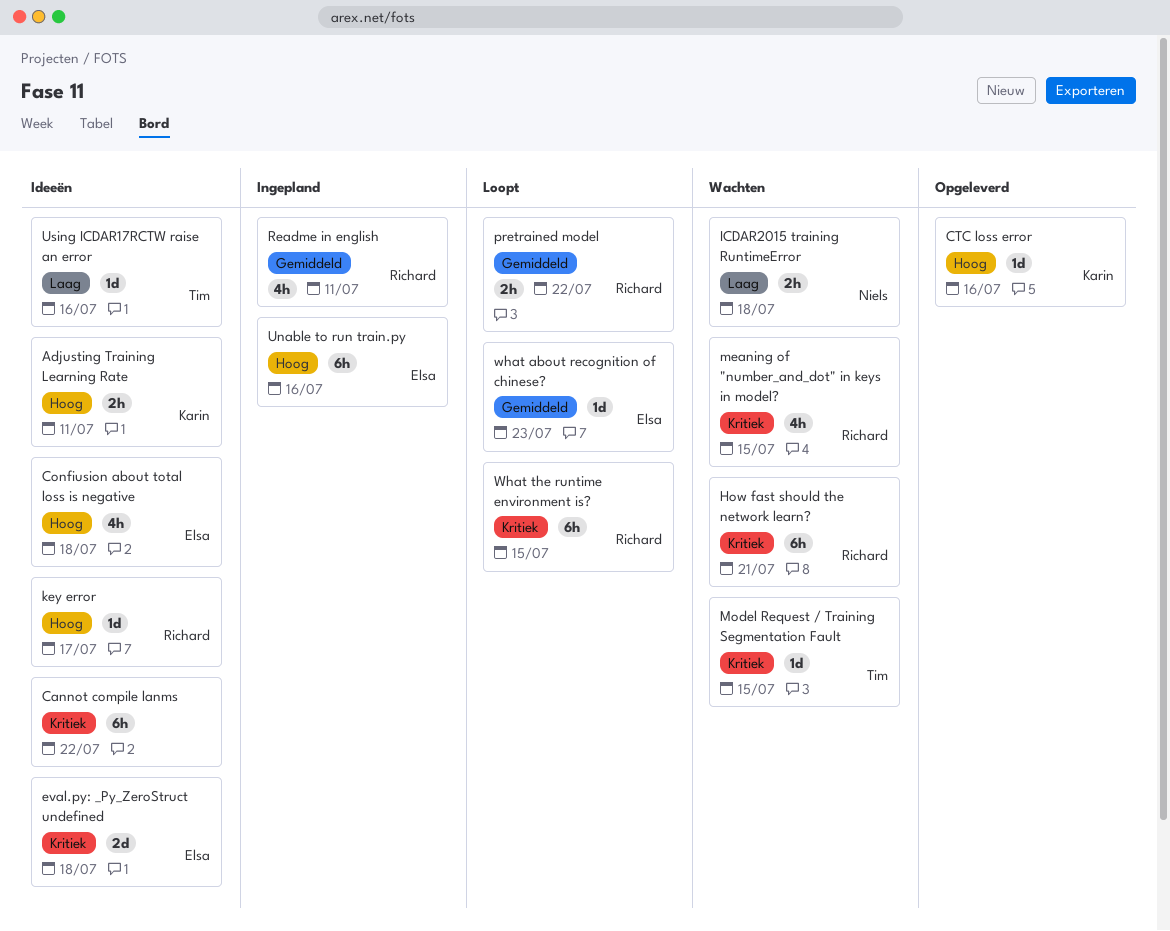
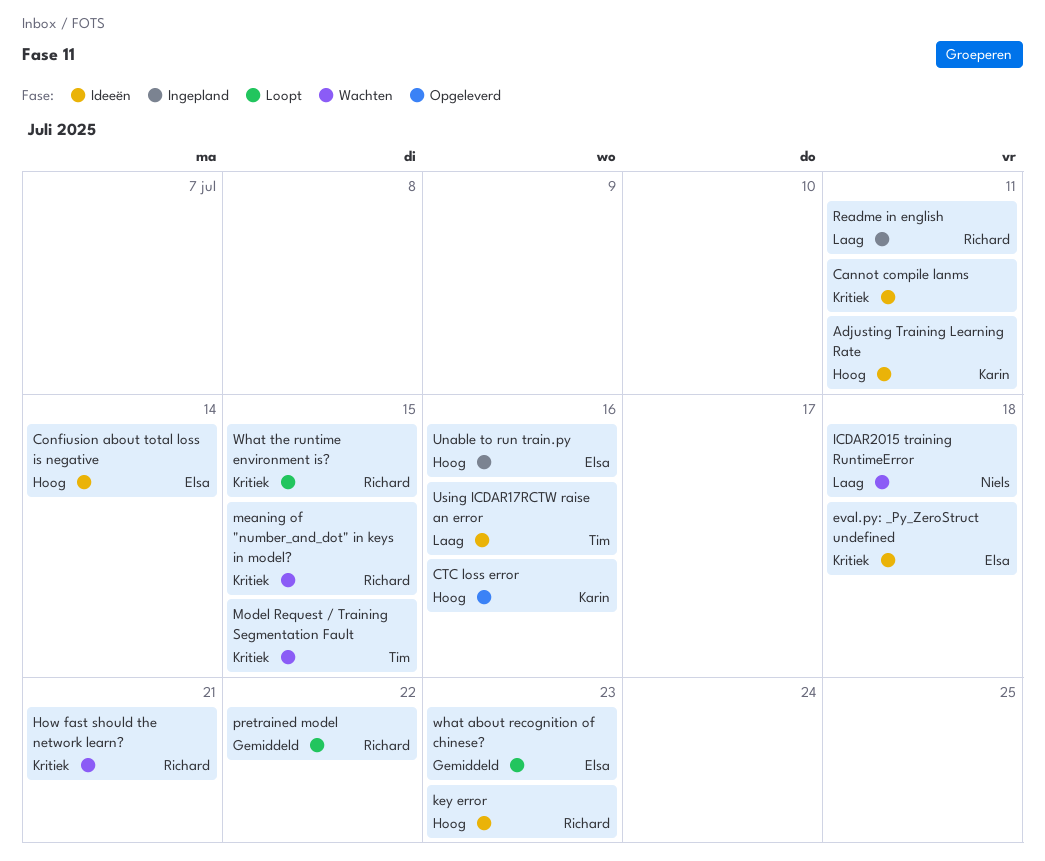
Cannot compile lanms, due: Jul 22 -> Jul 11
Confiusion about total loss is negative, due: Jul 18 -> Jul 14
key error, due: Jul 17 -> Jul 23
Readme in english, priority: Gemiddeld -> Laag

